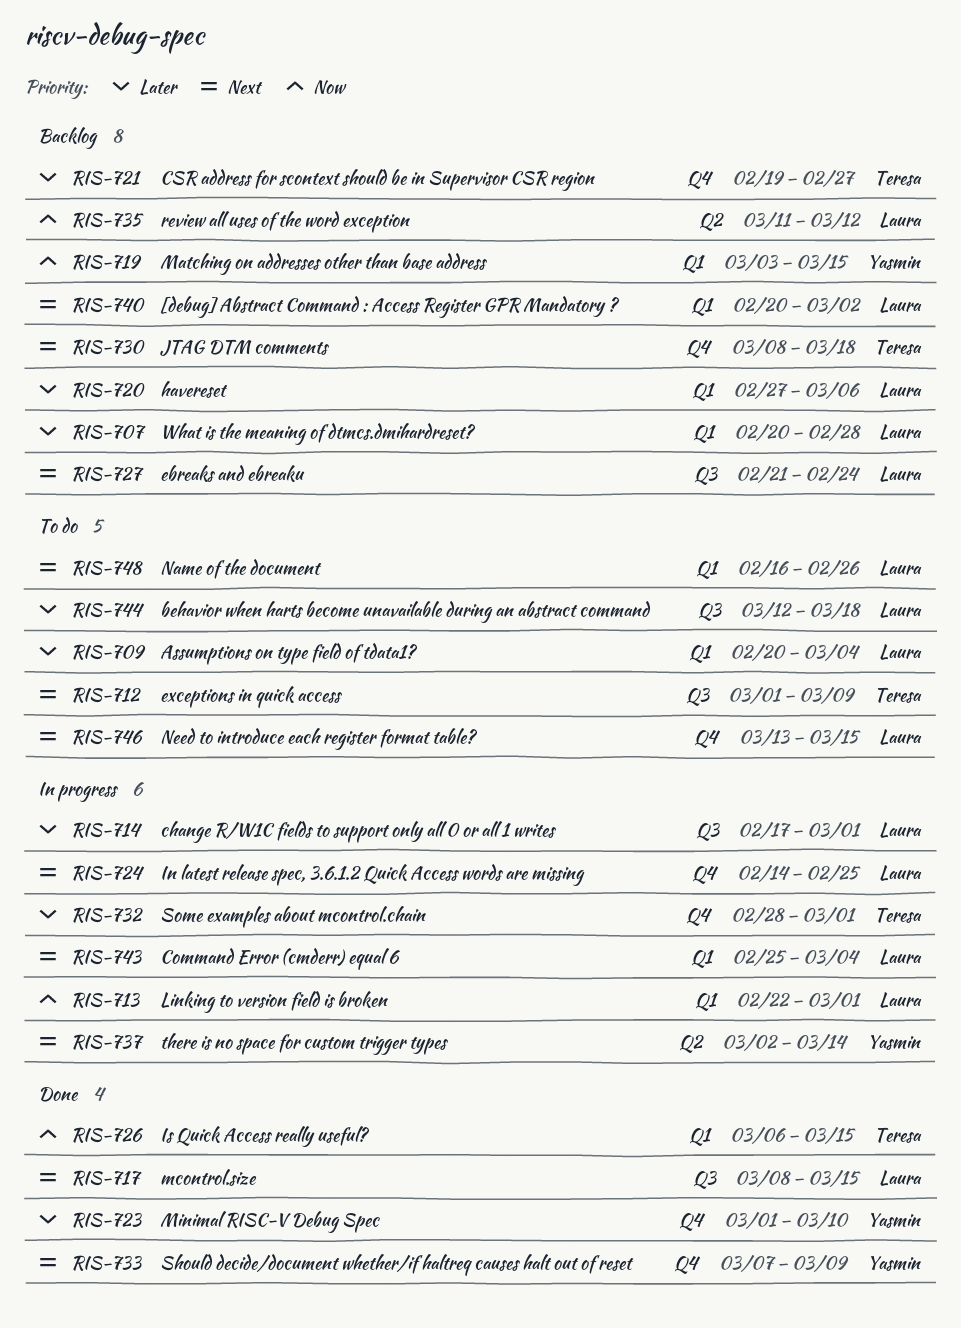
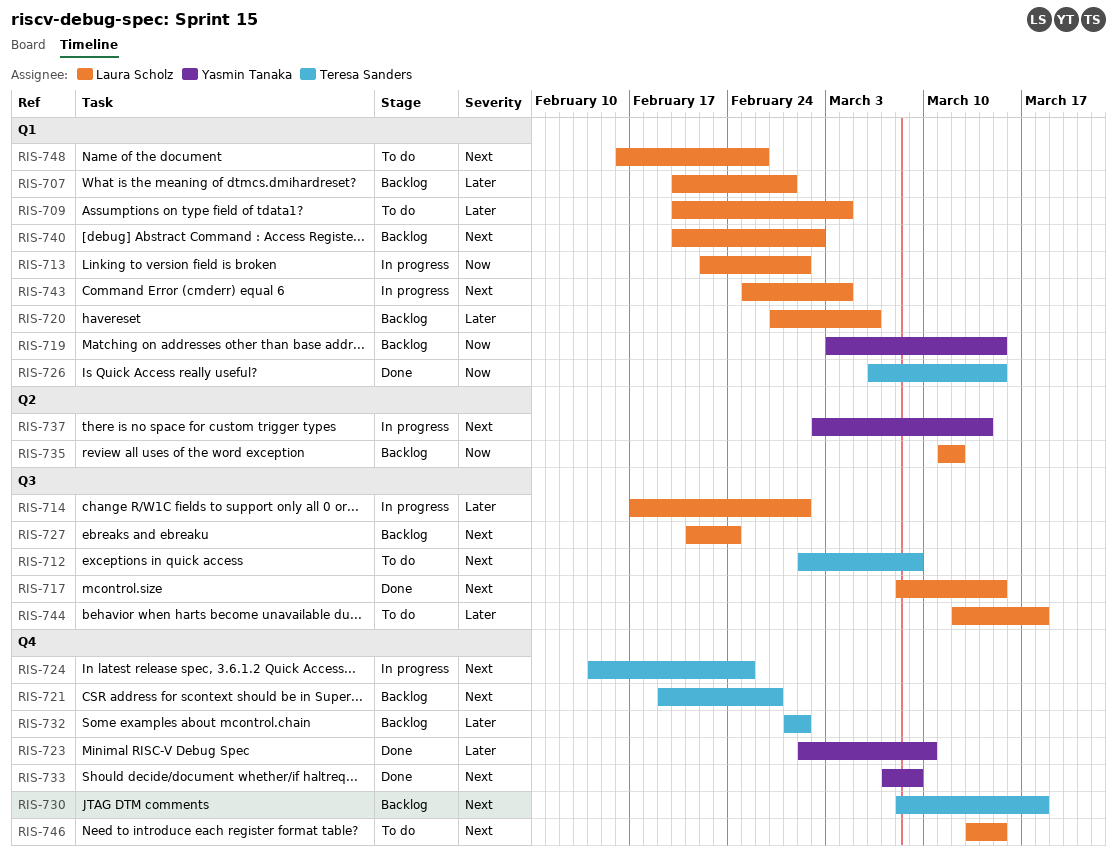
RIS-721, priority: Later -> Next
RIS-724, owner: Laura Scholz -> Teresa Sanders
RIS-732, status: In progress -> Backlog

